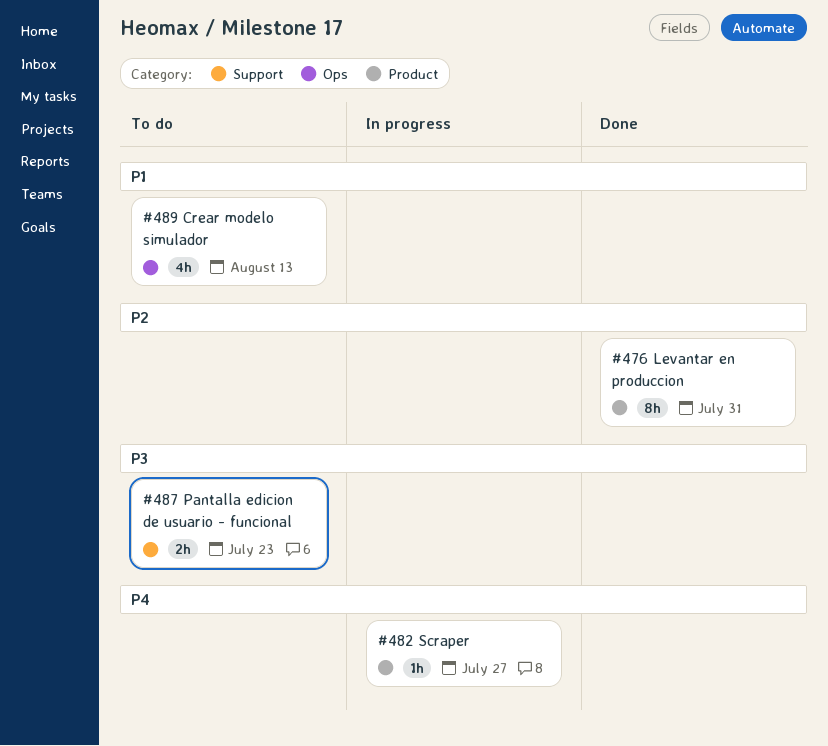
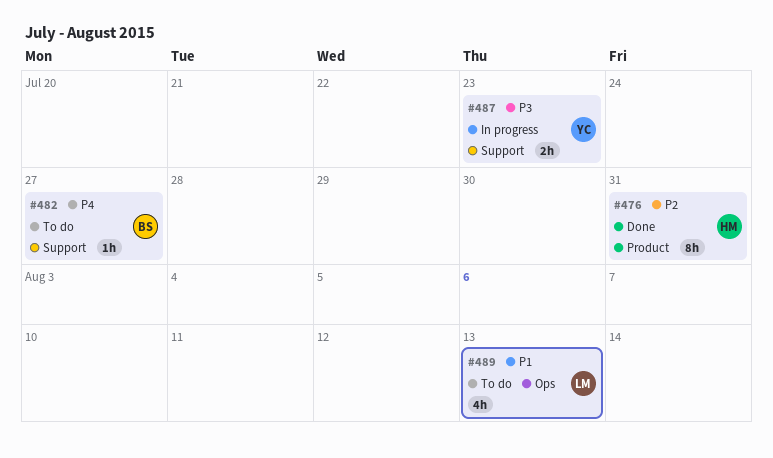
#482, status: In progress -> To do
#482, label: Product -> Support
#487, status: To do -> In progress

